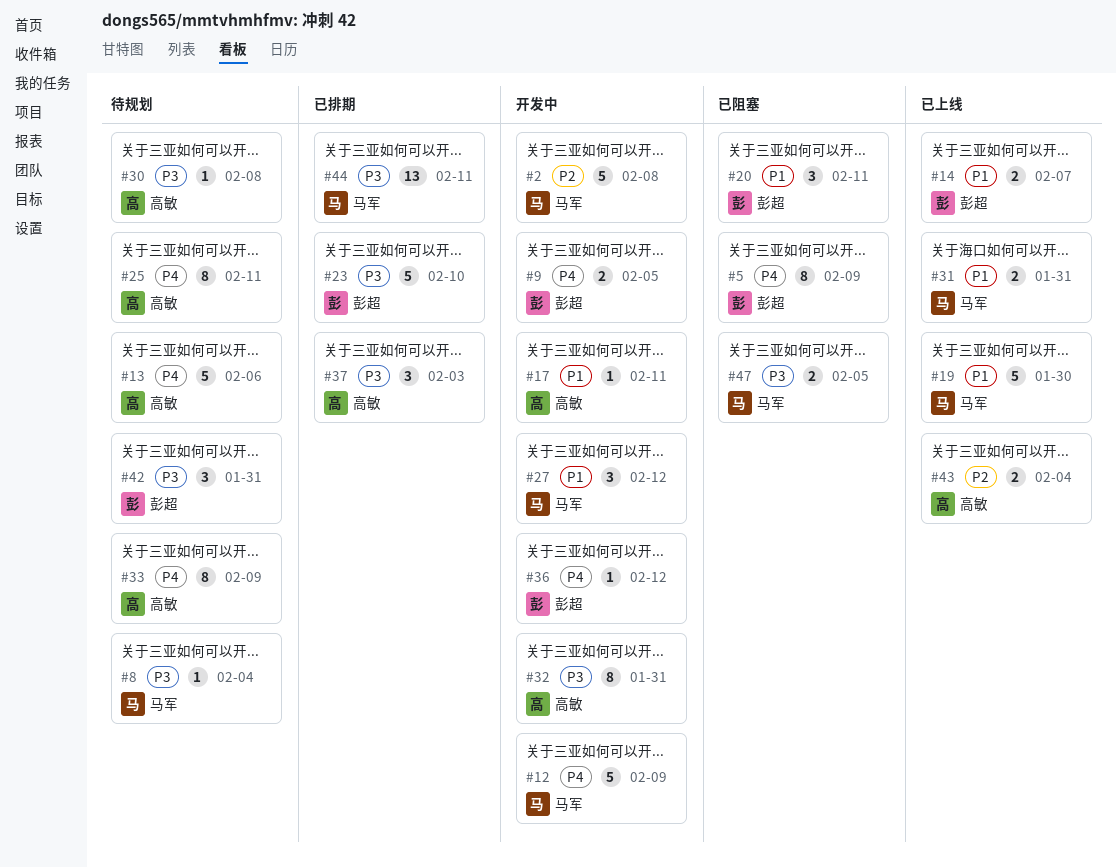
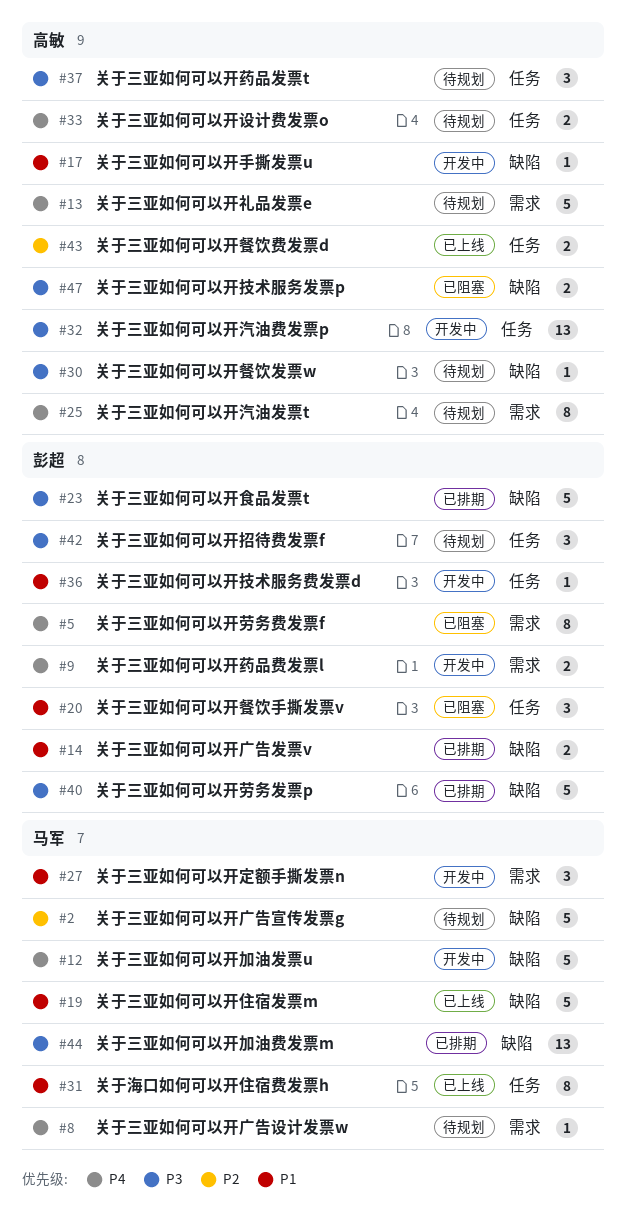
#2, status: 开发中 -> 待规划
#8, priority: P3 -> P4
#14, status: 已上线 -> 已排期
#31, estimate: 2 -> 8
#32, estimate: 8 -> 13
#33, estimate: 8 -> 2
#36, priority: P4 -> P1
#37, status: 已排期 -> 待规划
#40: none -> present
#47, owner: 马军 -> 高敏

